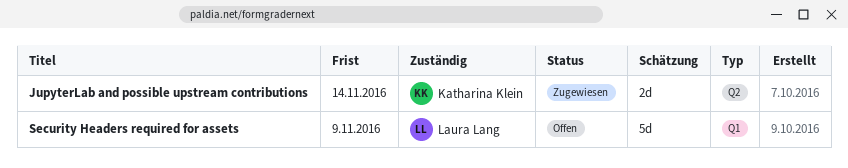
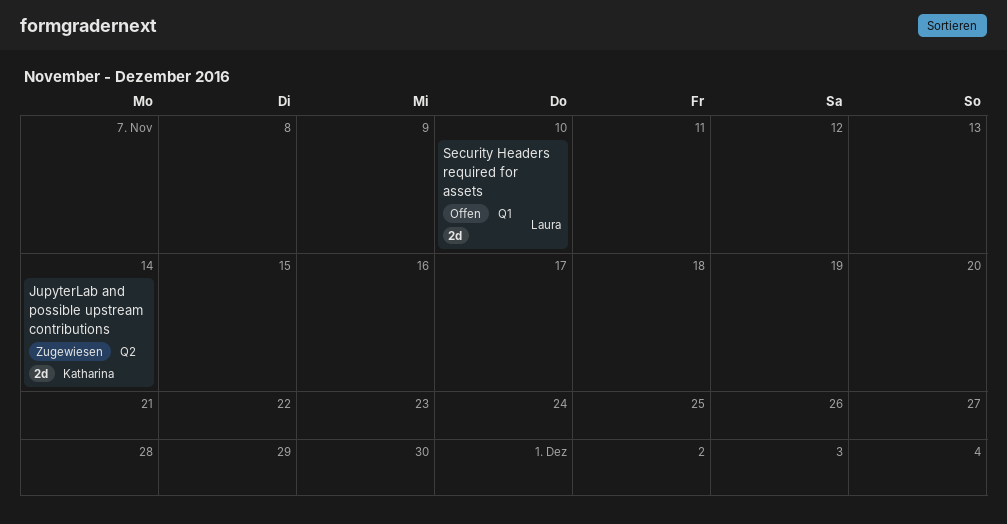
Security Headers required for assets, estimate: 5d -> 2d
Security Headers required for assets, due: Nov 9 -> Nov 10

